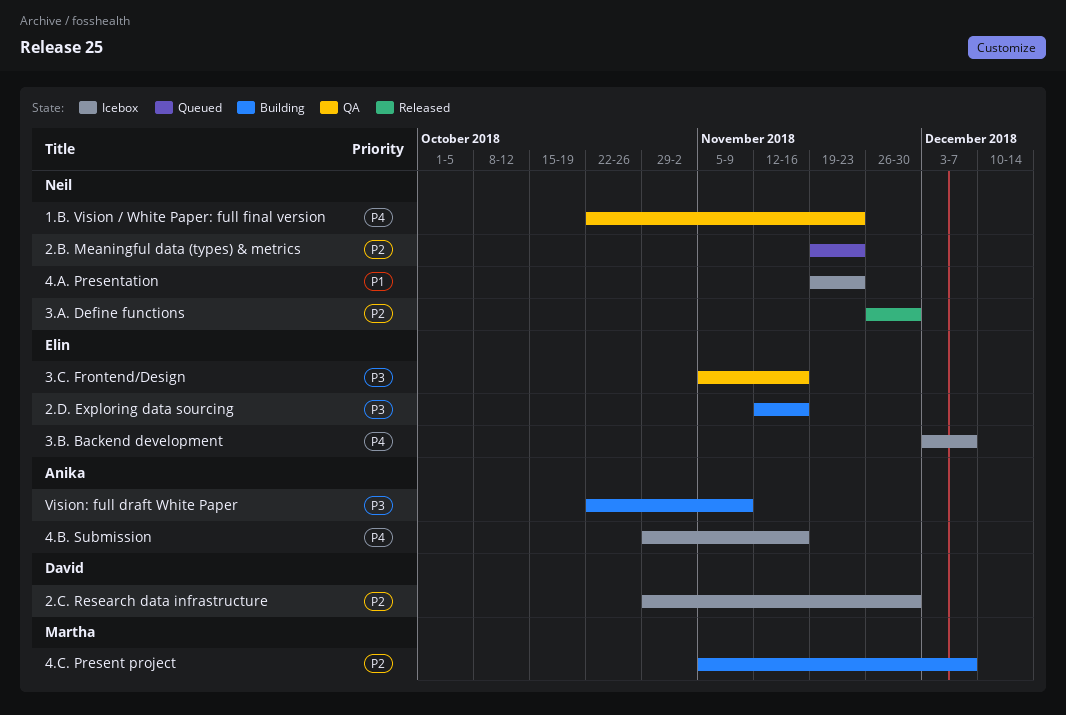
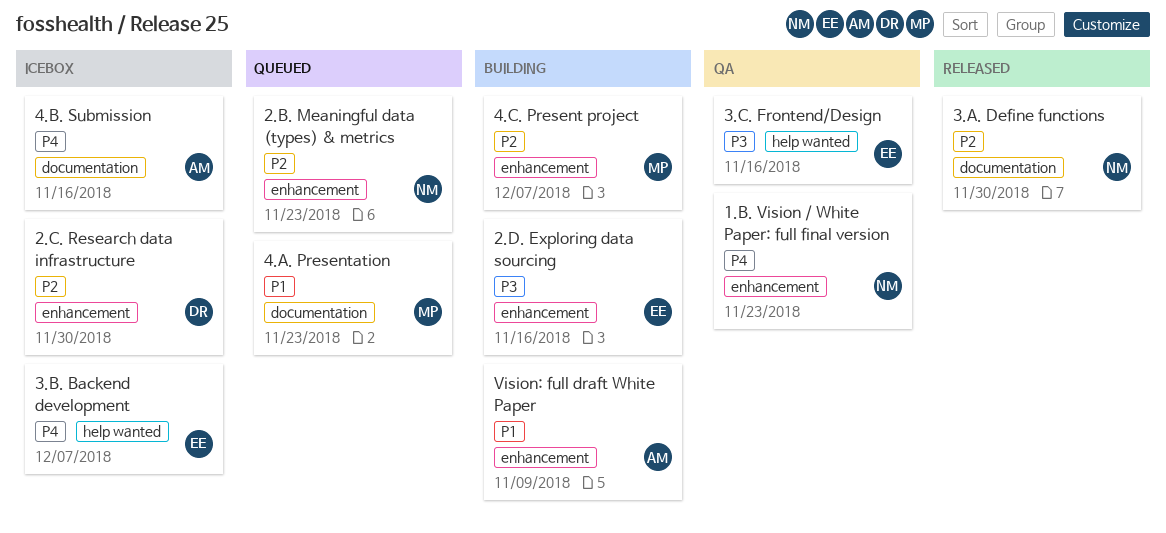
4.A. Presentation, status: Icebox -> Queued
4.A. Presentation, owner: Neil -> Martha
Vision: full draft White Paper, priority: P3 -> P1

